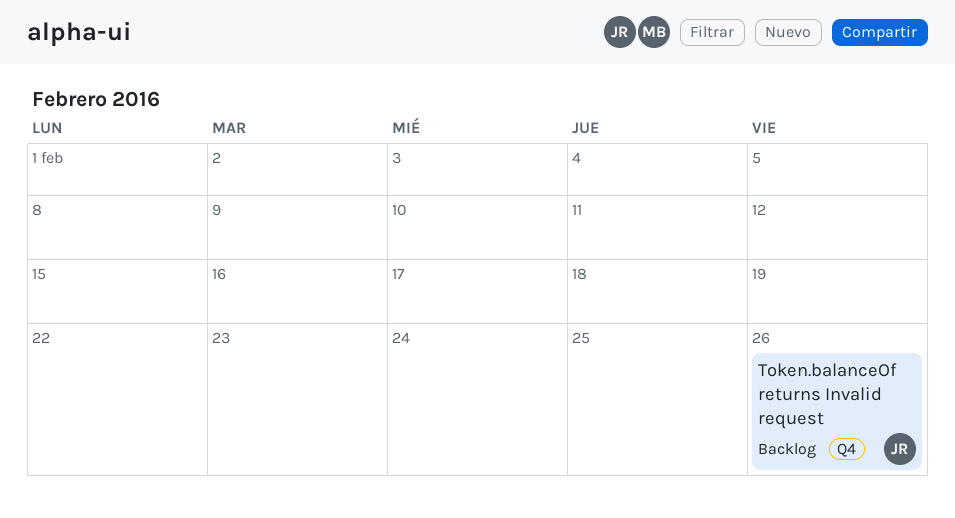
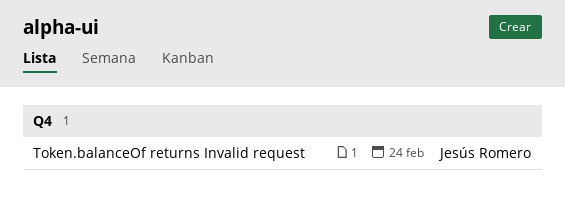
Token.balanceOf returns Invalid request, due: Feb 26 -> Feb 24

